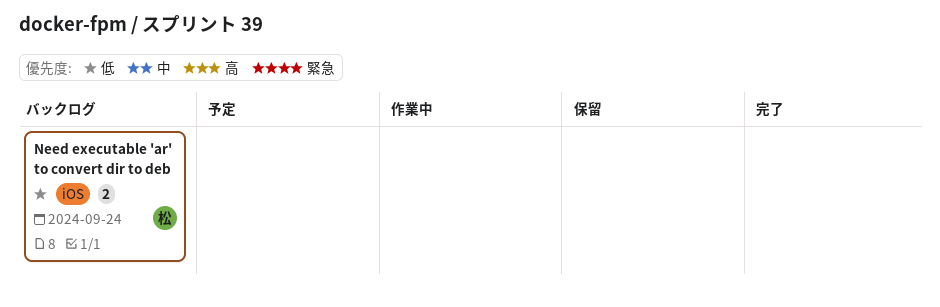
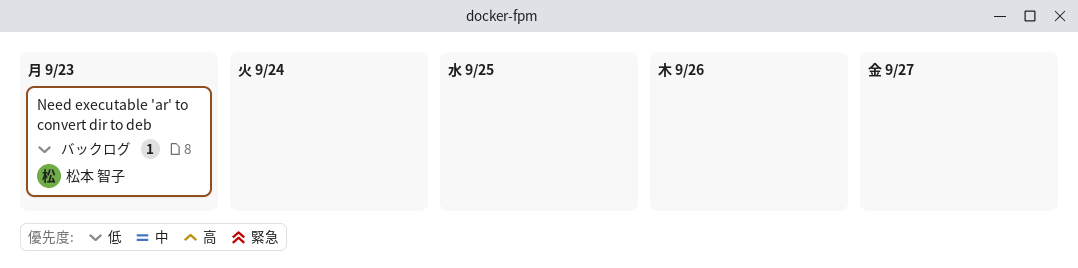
Need executable 'ar' to convert dir to deb, estimate: 2 -> 1
Need executable 'ar' to convert dir to deb, due: Sep 24 -> Sep 23

